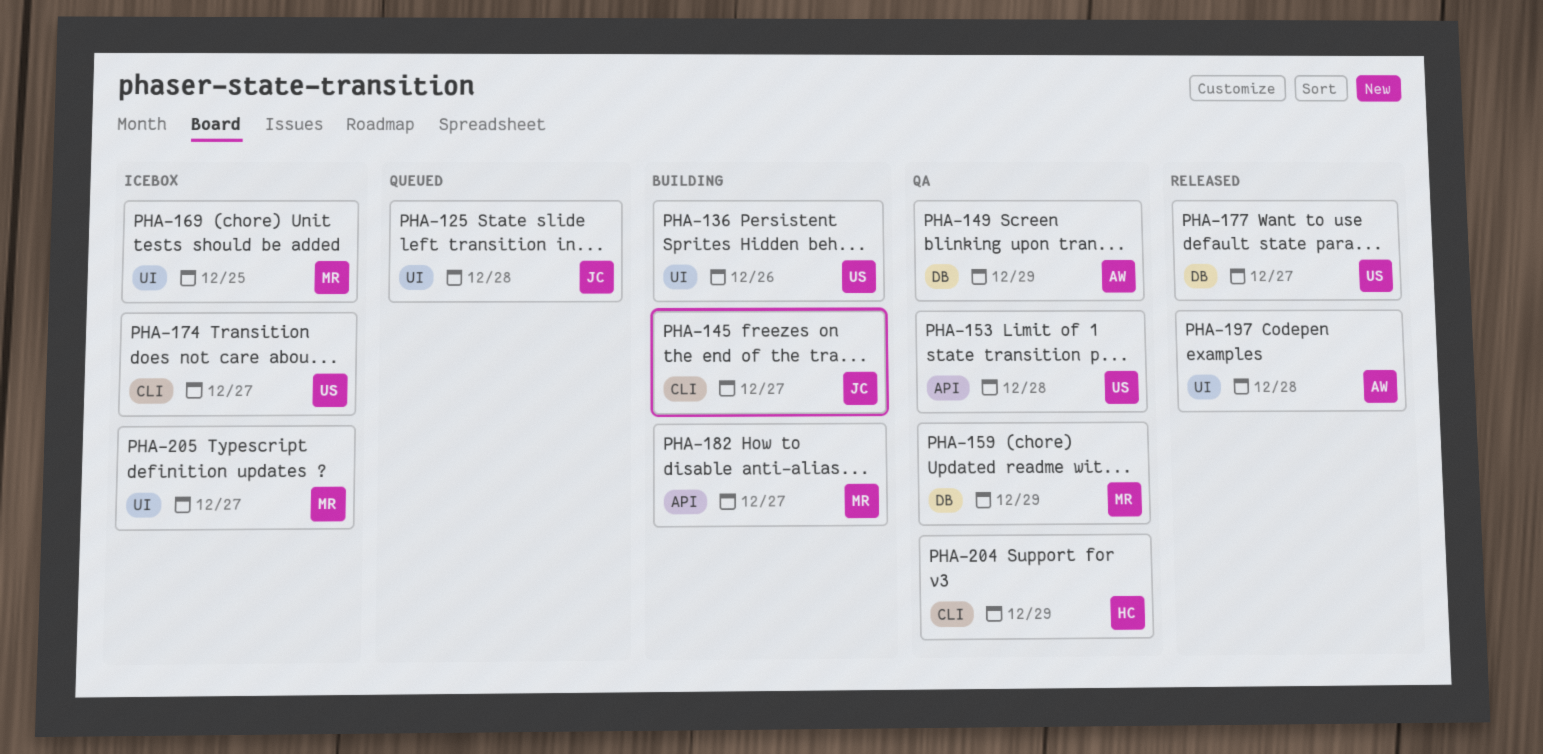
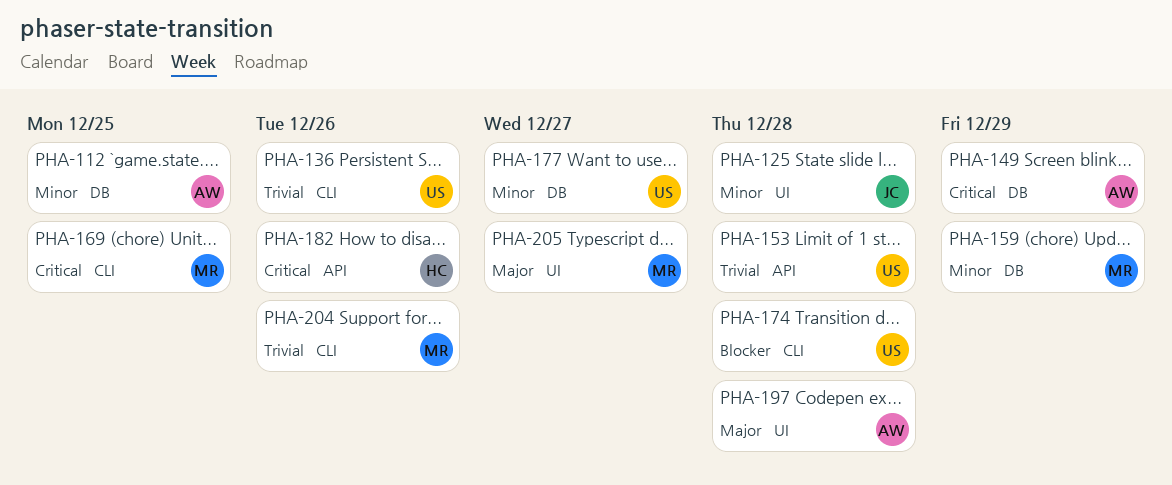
PHA-112: none -> present
PHA-136, label: UI -> CLI
PHA-145: present -> none
PHA-169, label: UI -> CLI
PHA-174, due: Dec 27 -> Dec 28
PHA-182, owner: MR -> HC
PHA-182, due: Dec 27 -> Dec 26
PHA-204, owner: HC -> MR
PHA-204, due: Dec 29 -> Dec 26

